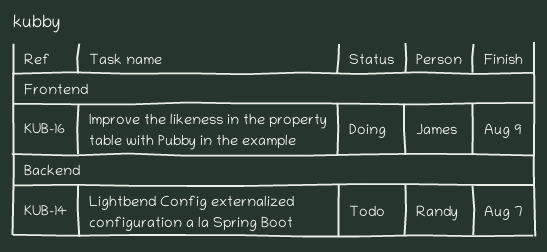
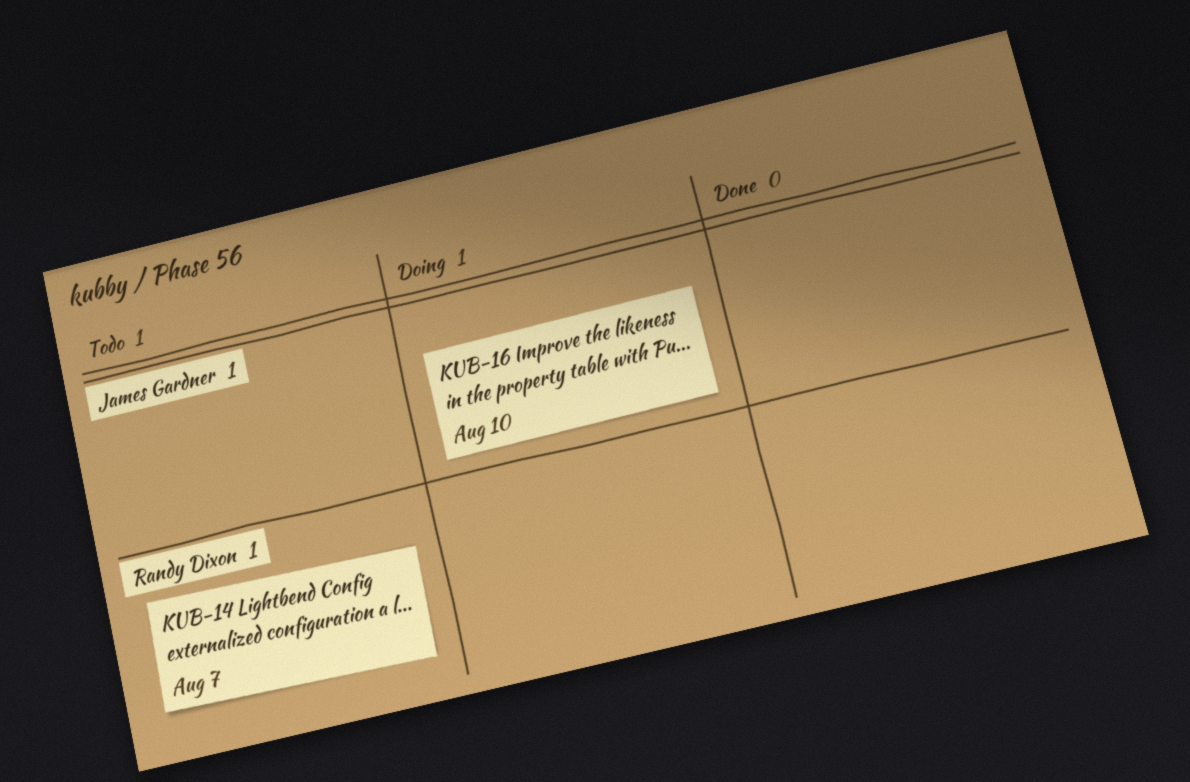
KUB-16, due: Aug 9 -> Aug 10

